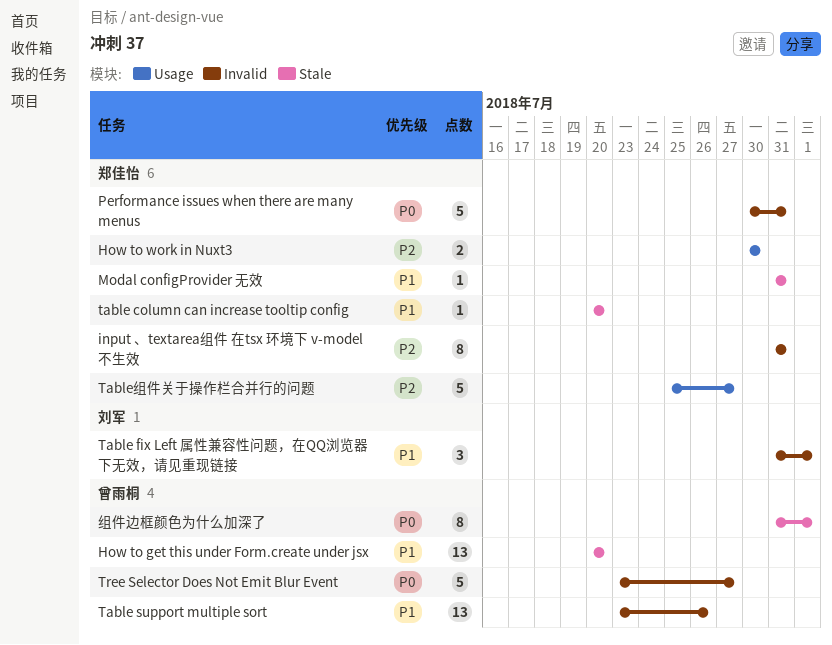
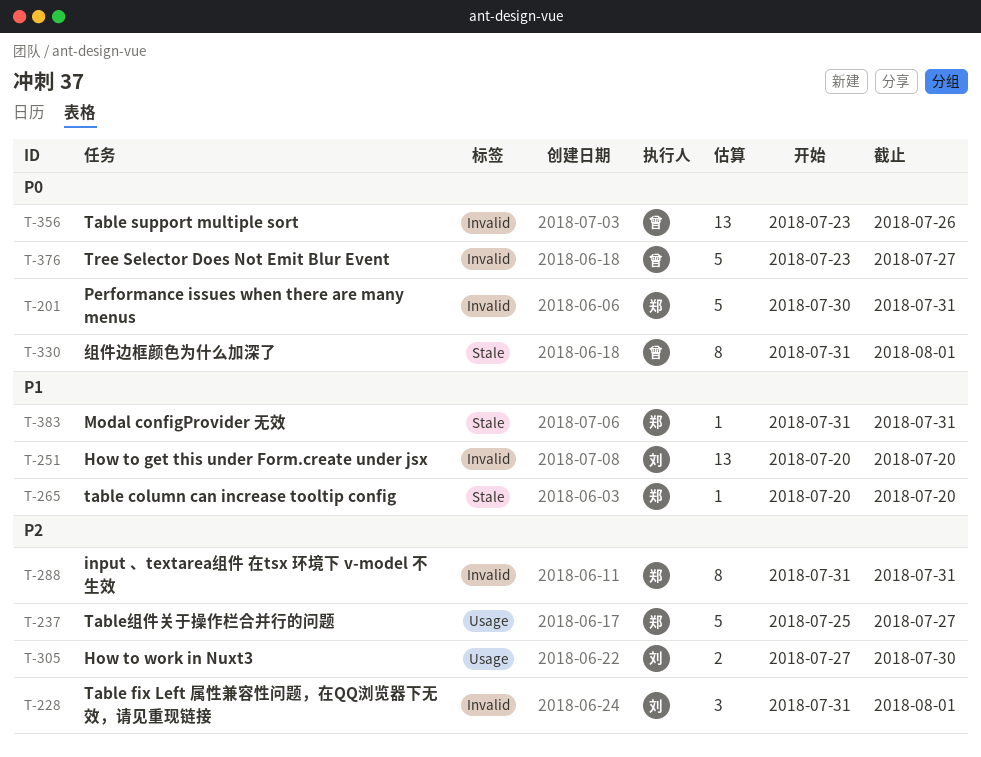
How to get this under Form.create under jsx, owner: 曾雨桐 -> 刘军
How to get this under Form.create under jsx, label: Stale -> Invalid
How to work in Nuxt3, owner: 郑佳怡 -> 刘军
How to work in Nuxt3, start: Jul 30 -> Jul 27
Table fix Left 属性兼容性问题，在QQ浏览器下无效，请见重现链接, priority: P1 -> P2
Table support multiple sort, priority: P1 -> P0

